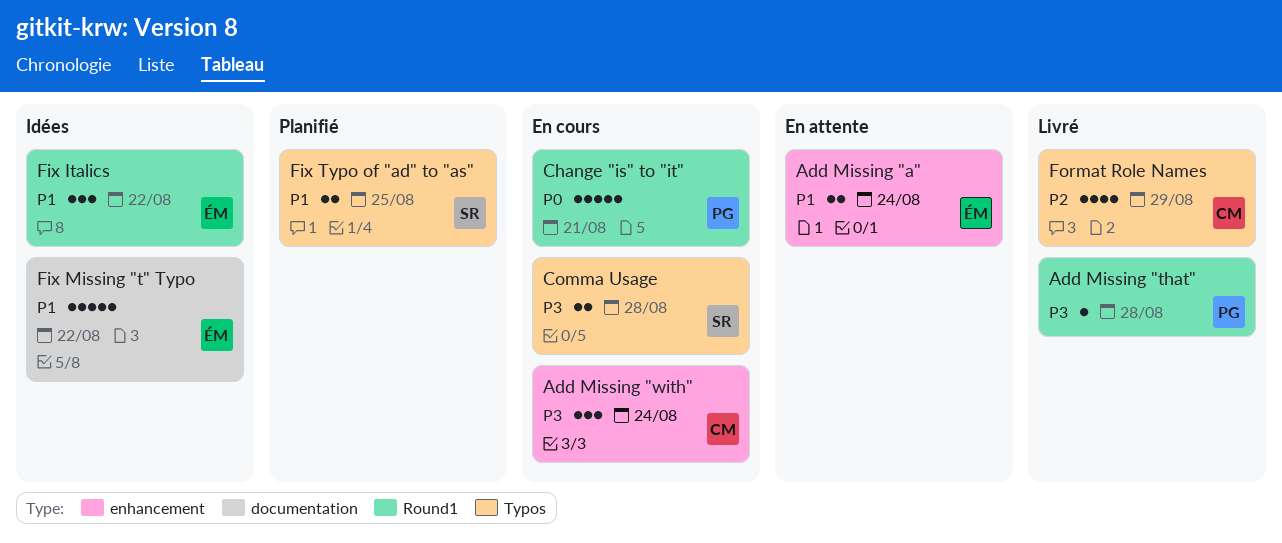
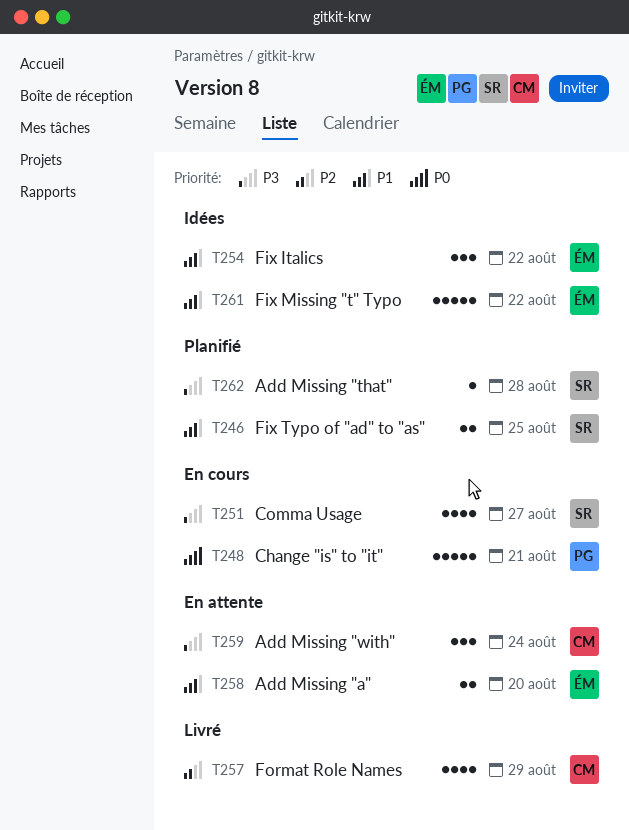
Add Missing "a", due: Aug 24 -> Aug 20
Add Missing "that", status: Livré -> Planifié
Add Missing "that", owner: PG -> SR
Add Missing "with", status: En cours -> En attente
Comma Usage, estimate: 2 -> 4
Comma Usage, due: Aug 28 -> Aug 27

